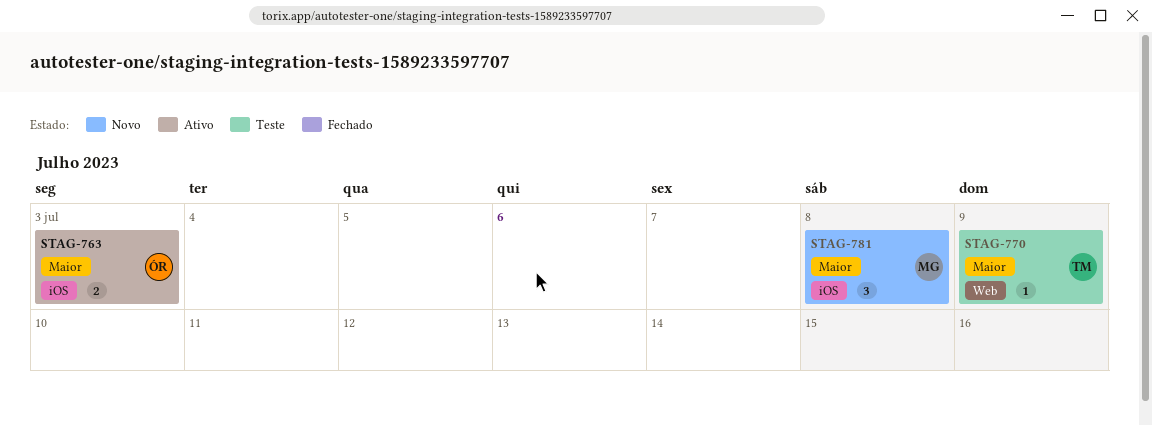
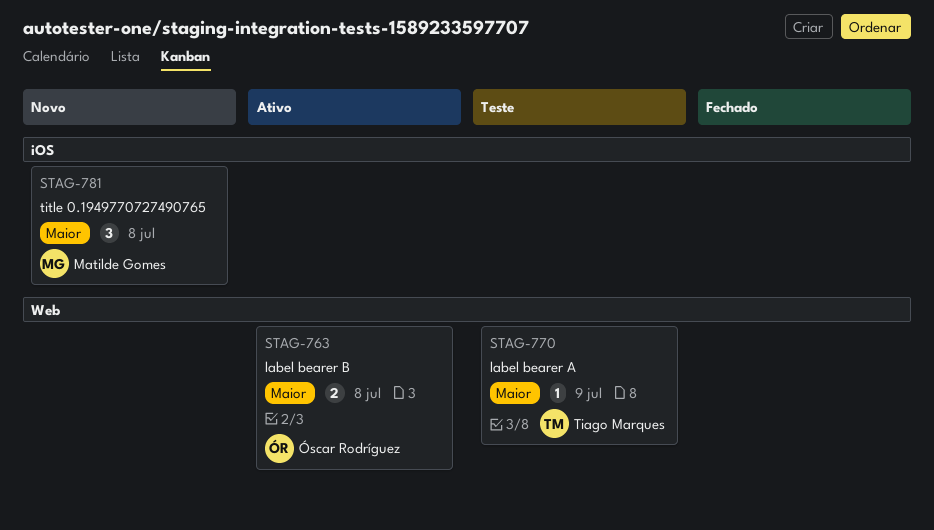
STAG-763, label: iOS -> Web
STAG-763, due: Jul 3 -> Jul 8

